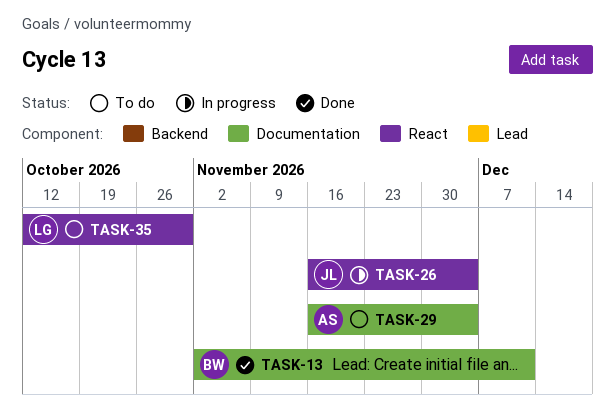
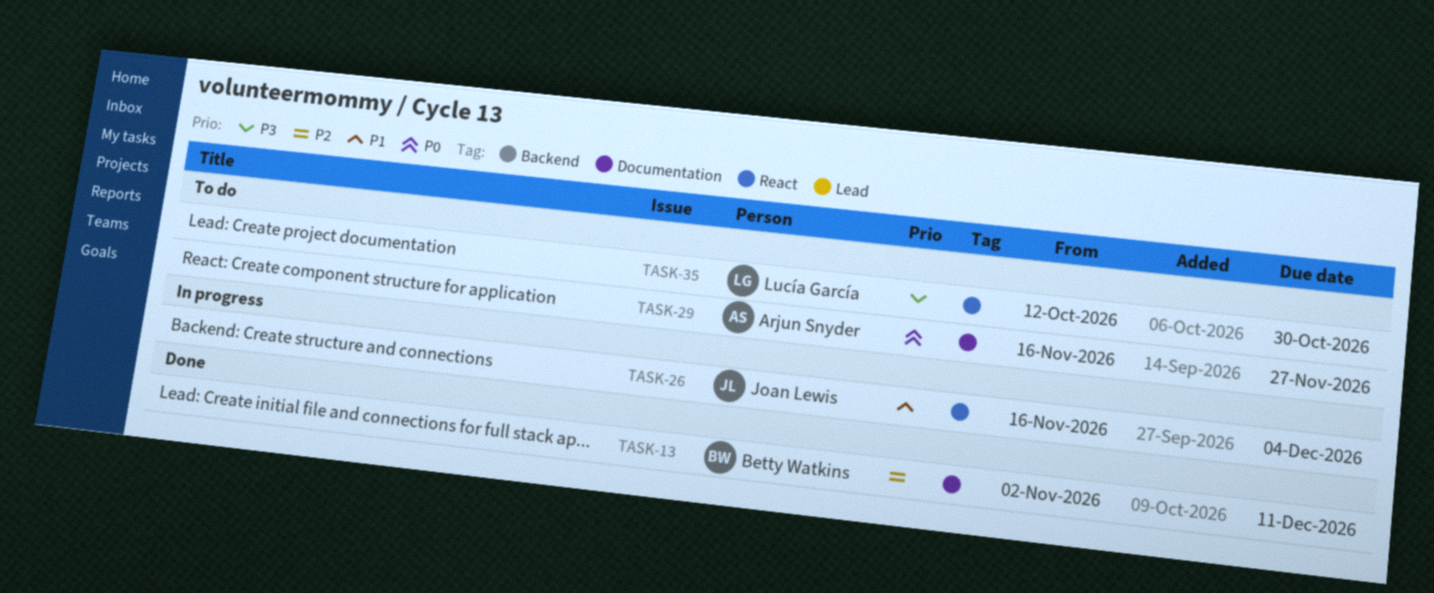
TASK-29, due: Dec 4 -> Nov 27

